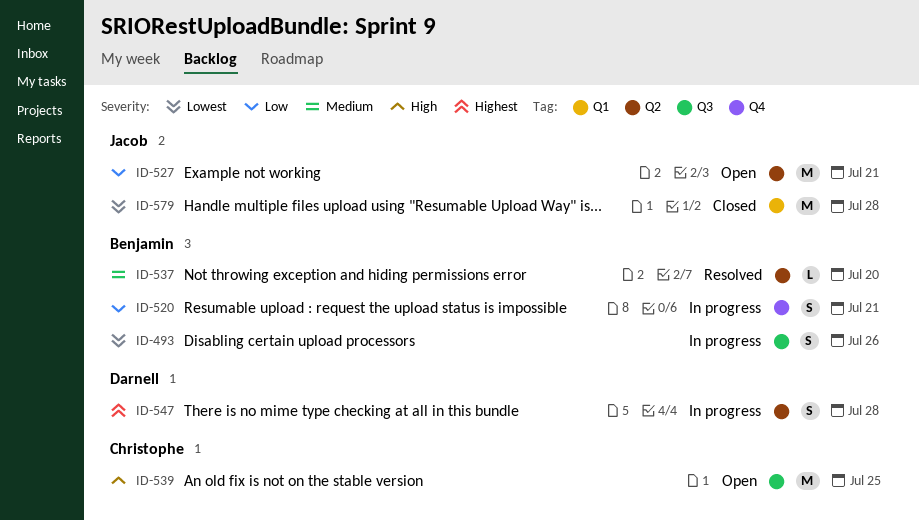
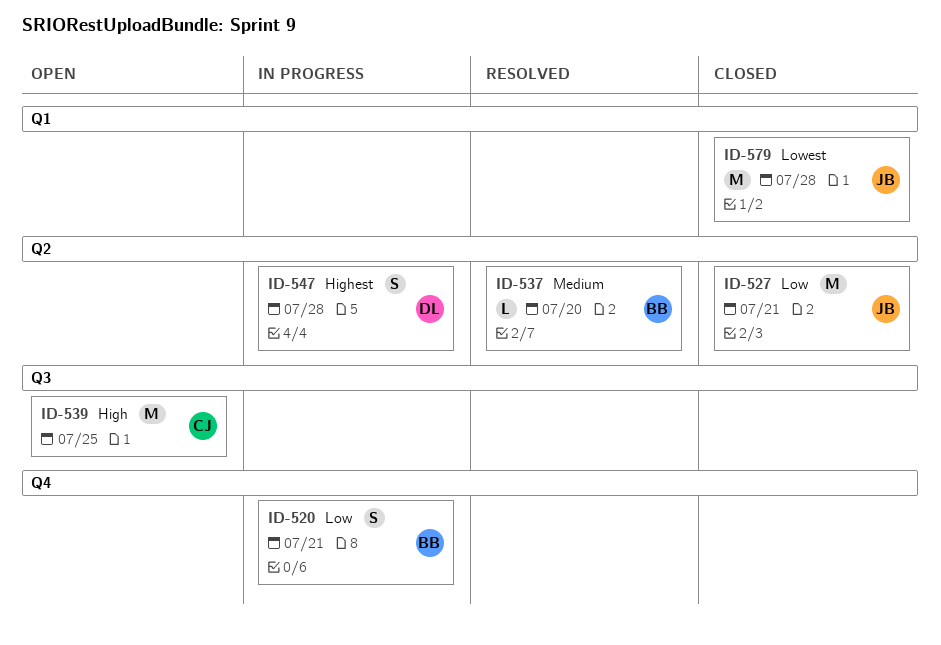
ID-493: present -> none
ID-527, status: Open -> Closed

